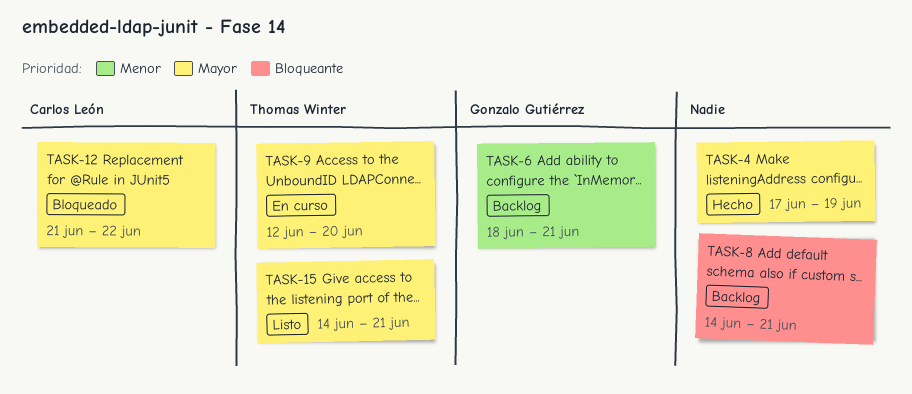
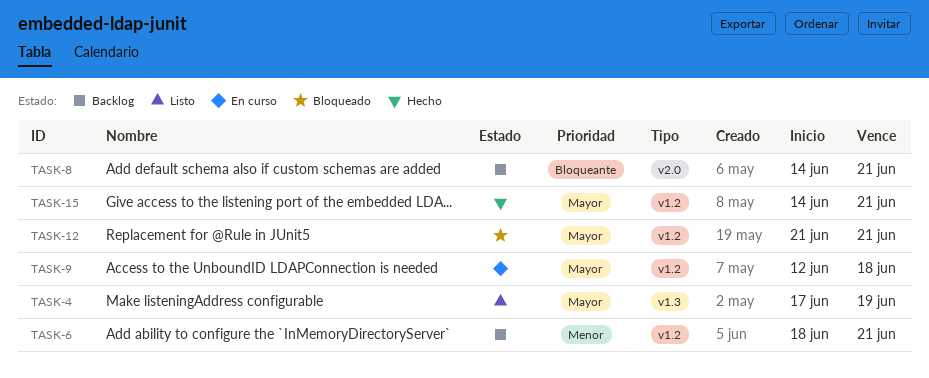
TASK-4, status: Hecho -> Listo
TASK-9, due: Jun 20 -> Jun 18
TASK-12, due: Jun 22 -> Jun 21
TASK-15, status: Listo -> Hecho

